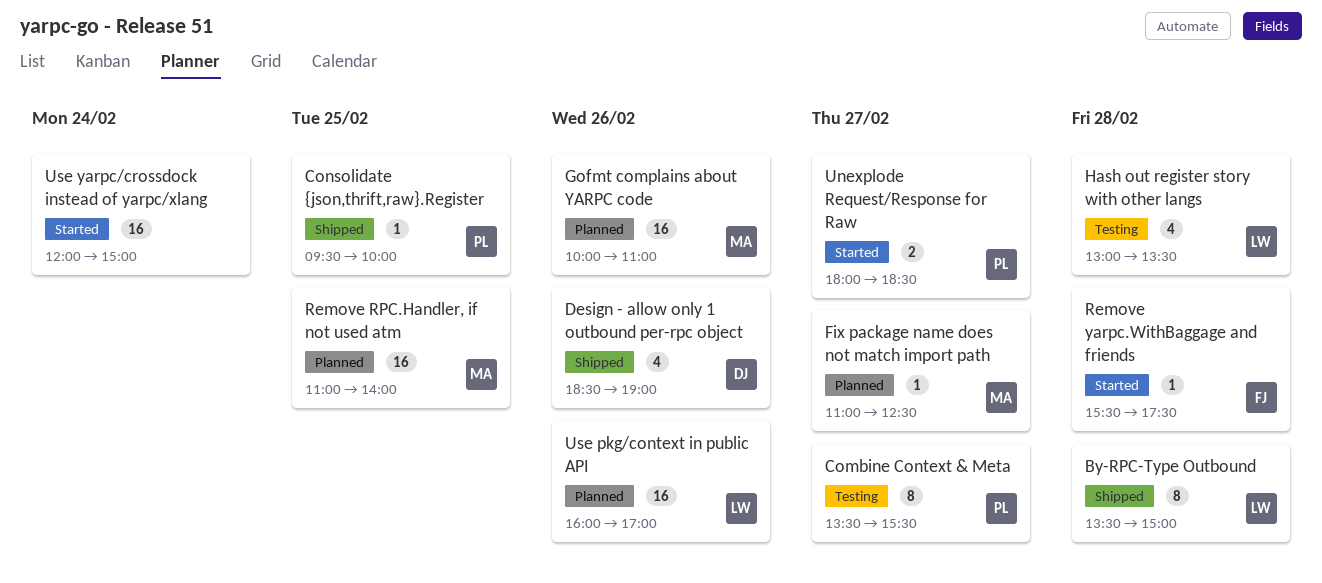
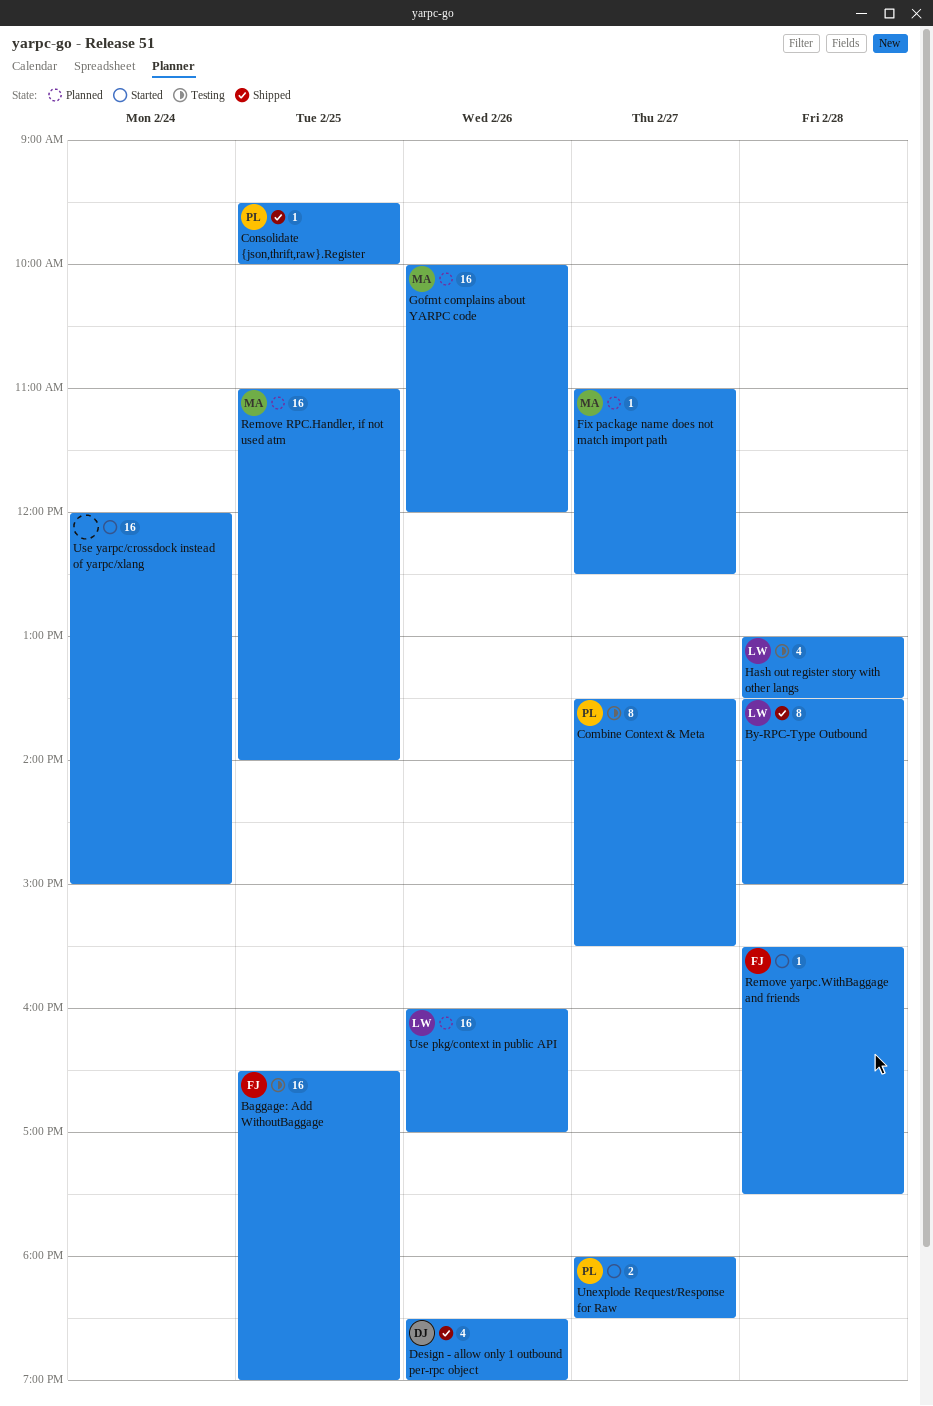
Baggage: Add WithoutBaggage: none -> present
Gofmt complains about YARPC code, ends: 11:00 -> 12:00

